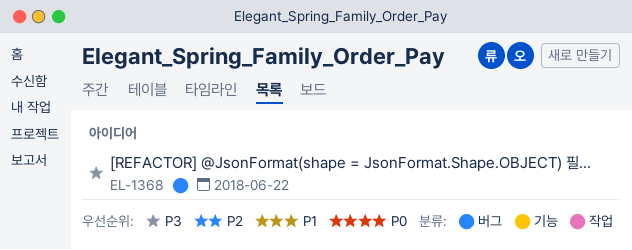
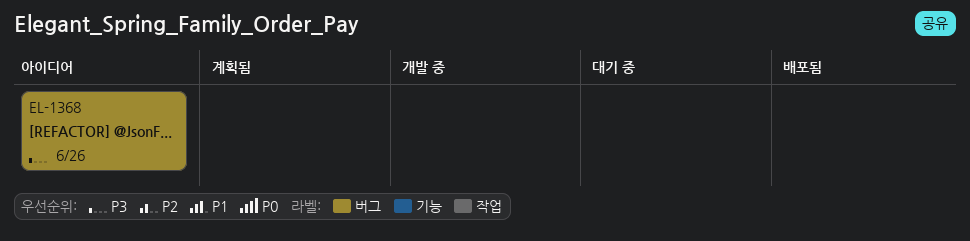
EL-1368, due: Jun 22 -> Jun 26

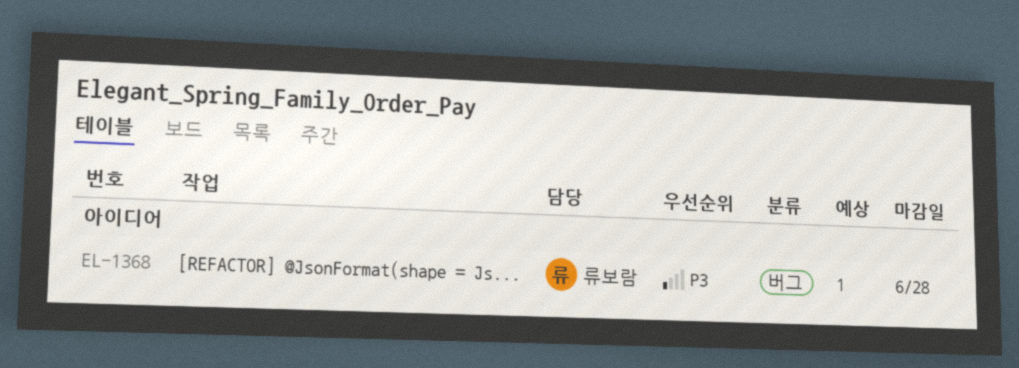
EL-1368, due: Jun 26 -> Jun 28

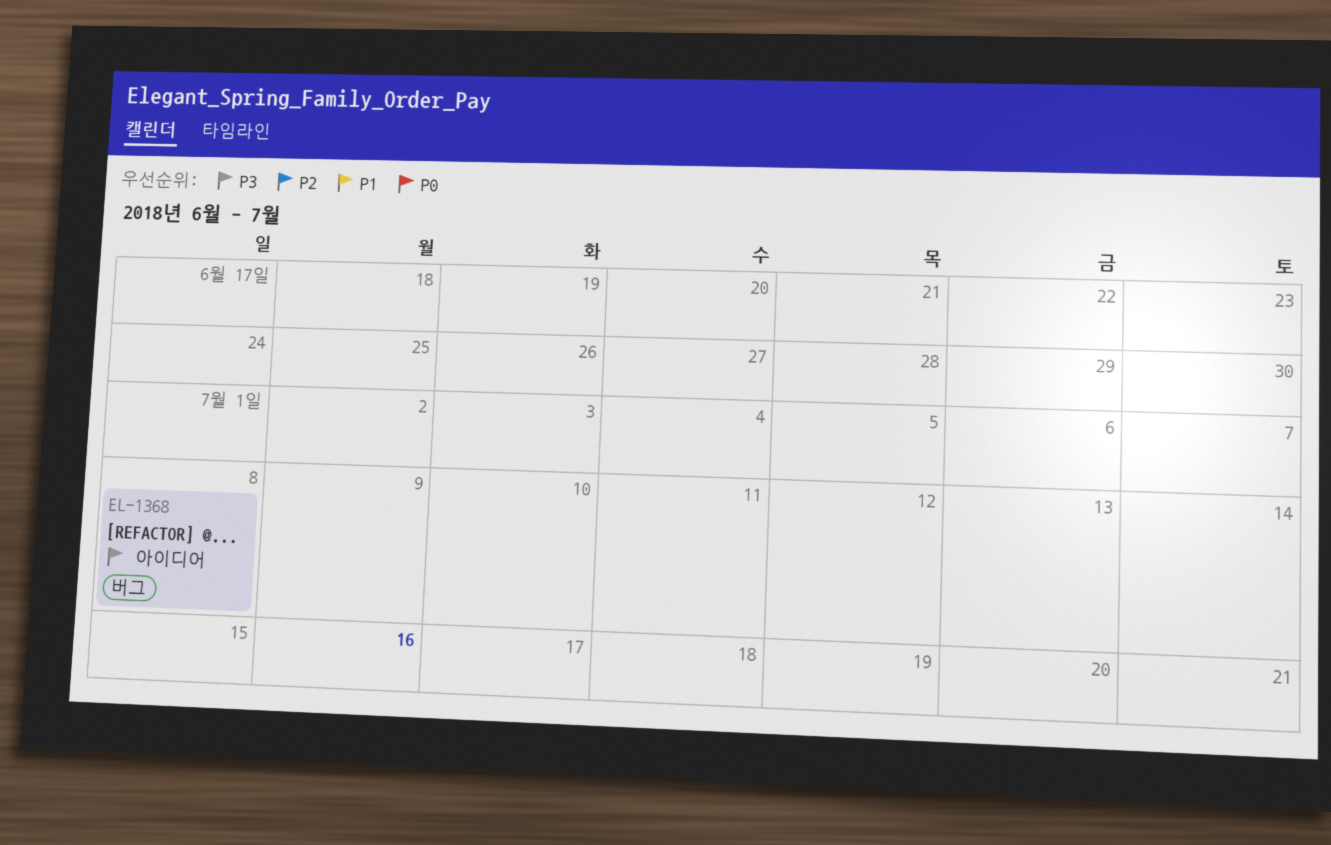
EL-1368, due: Jun 28 -> Jul 8

